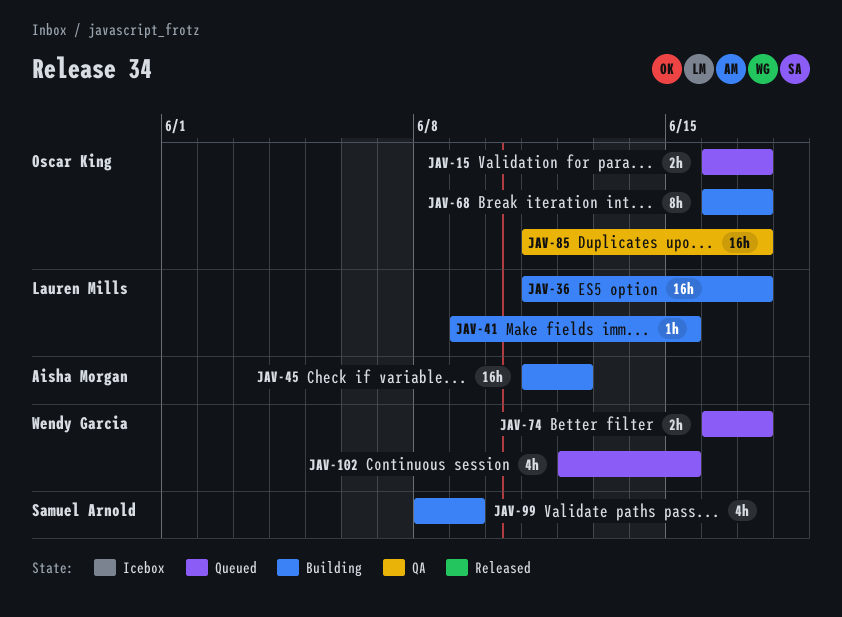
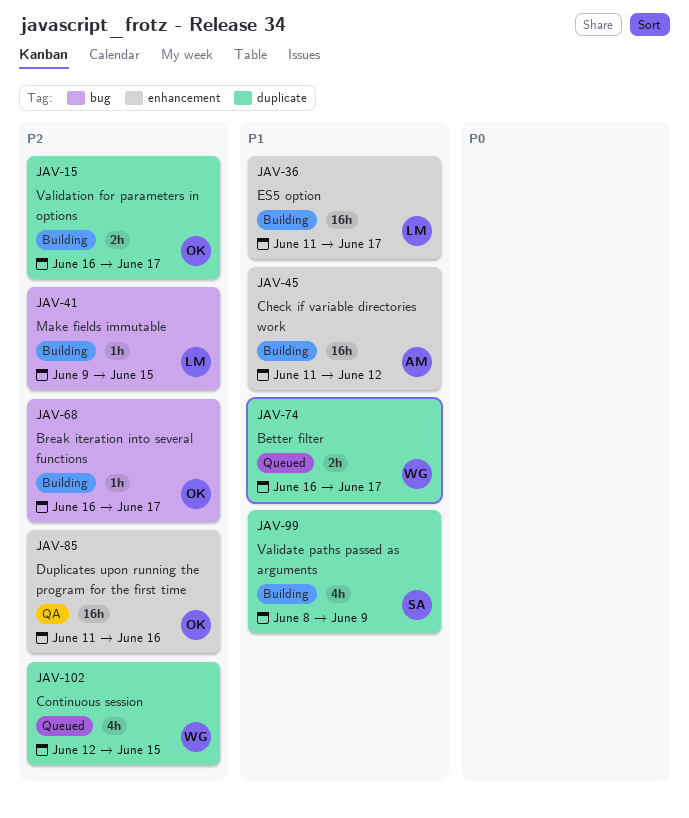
JAV-15, status: Queued -> Building
JAV-68, estimate: 8h -> 1h
JAV-85, due: Jun 17 -> Jun 16

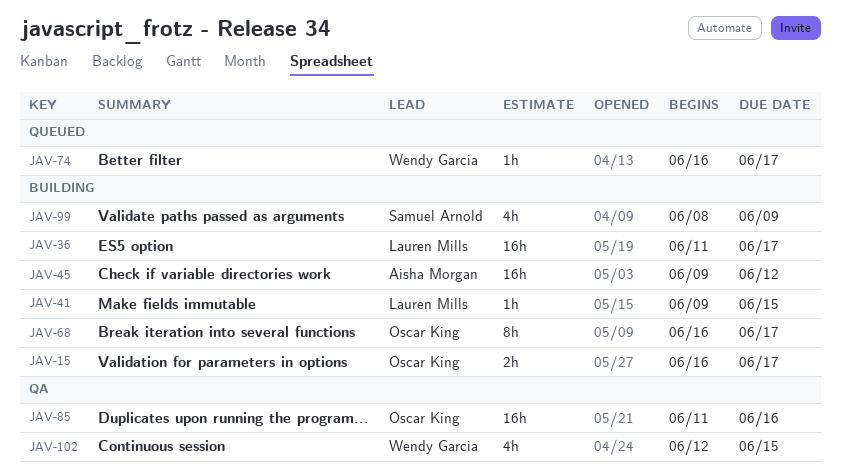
JAV-45, start: Jun 11 -> Jun 9
JAV-68, estimate: 1h -> 8h
JAV-74, estimate: 2h -> 1h
JAV-102, status: Queued -> QA

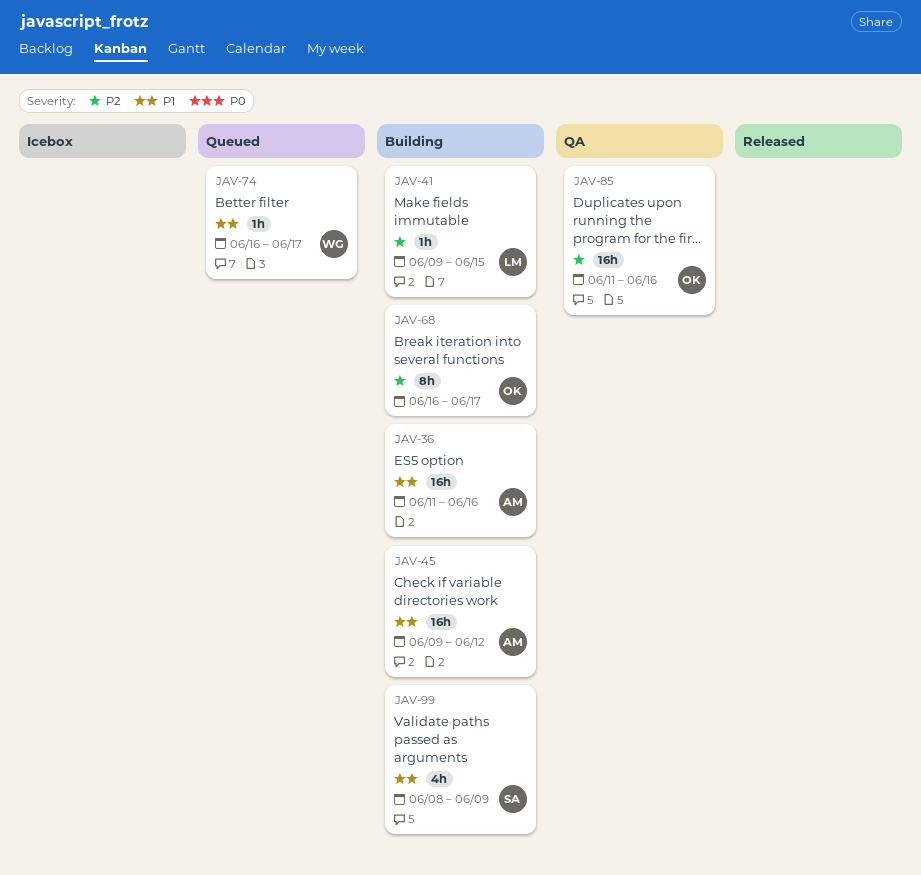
JAV-15: present -> none
JAV-36, owner: Lauren Mills -> Aisha Morgan
JAV-36, due: Jun 17 -> Jun 16
JAV-102: present -> none

